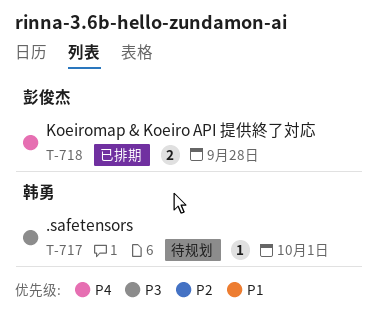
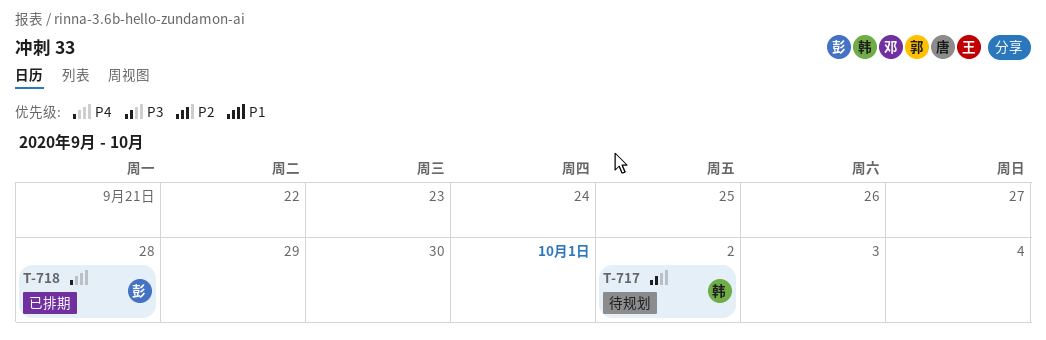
T-717, due: Oct 1 -> Oct 2

